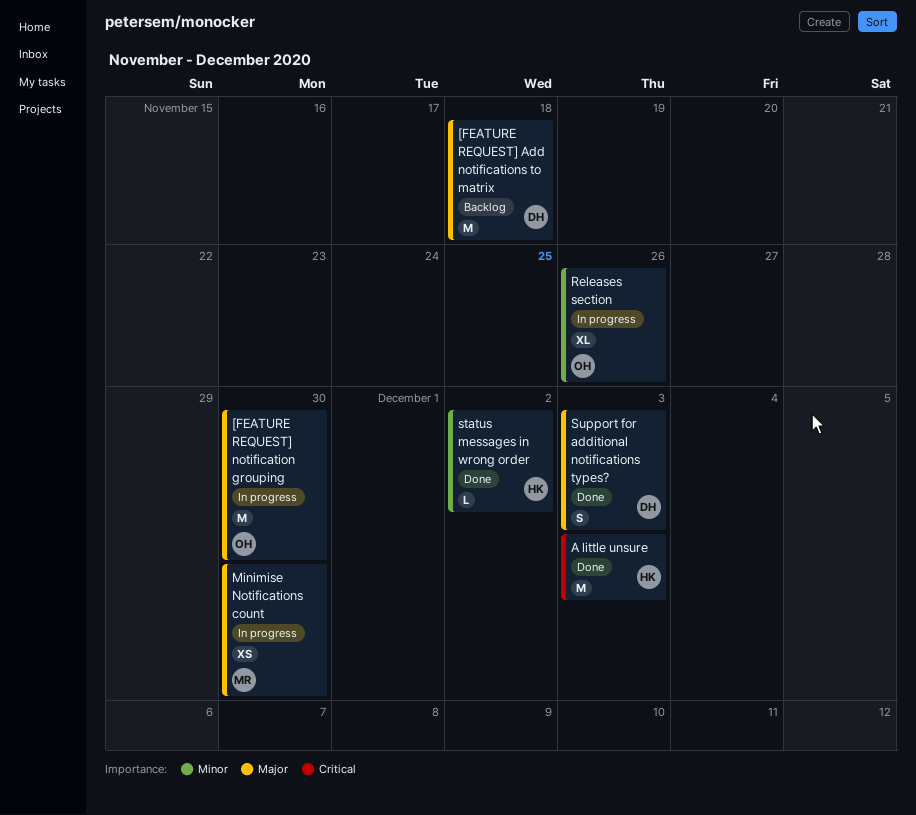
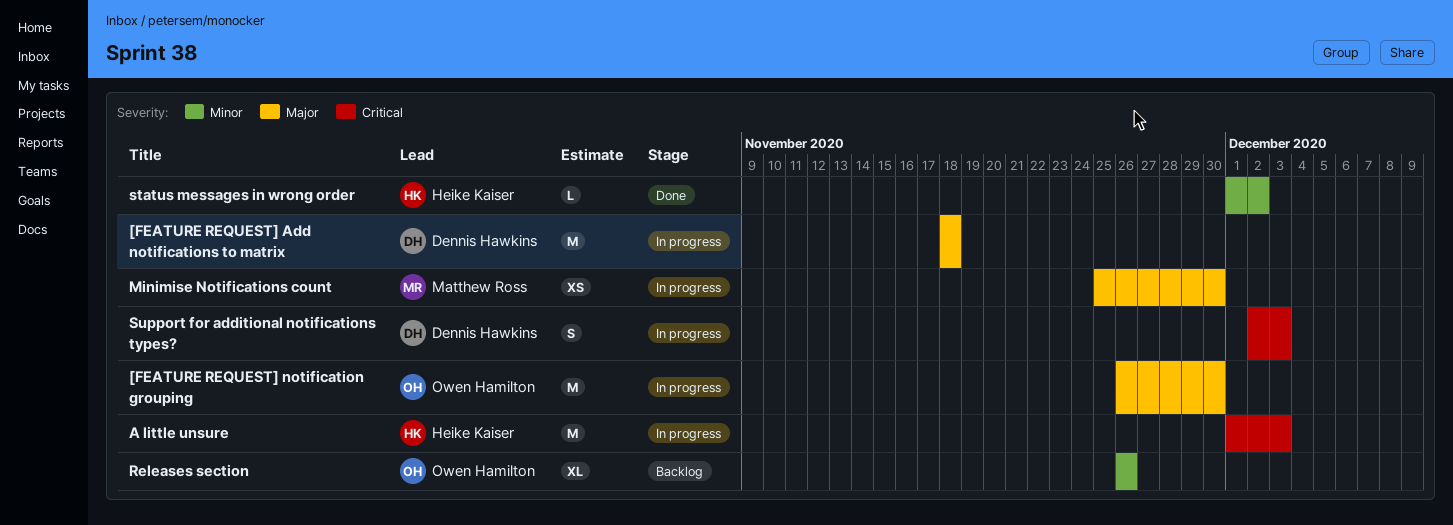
[FEATURE REQUEST] Add notifications to matrix, status: Backlog -> In progress
A little unsure, status: Done -> In progress
Releases section, status: In progress -> Backlog
Support for additional notifications types?, status: Done -> In progress
Support for additional notifications types?, priority: Major -> Critical

